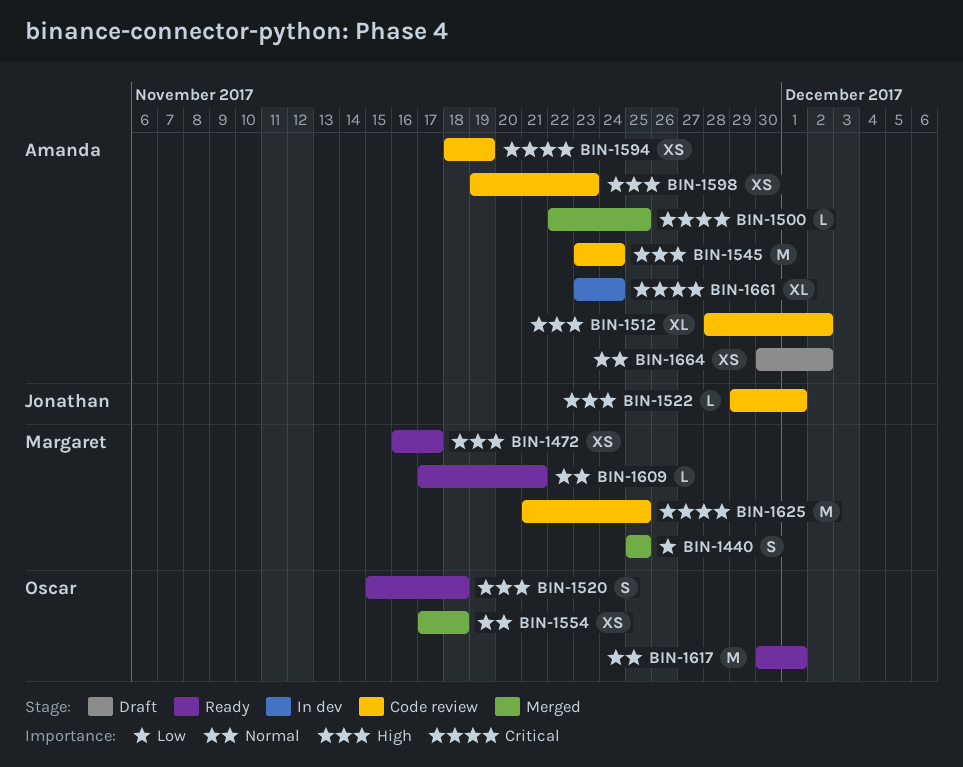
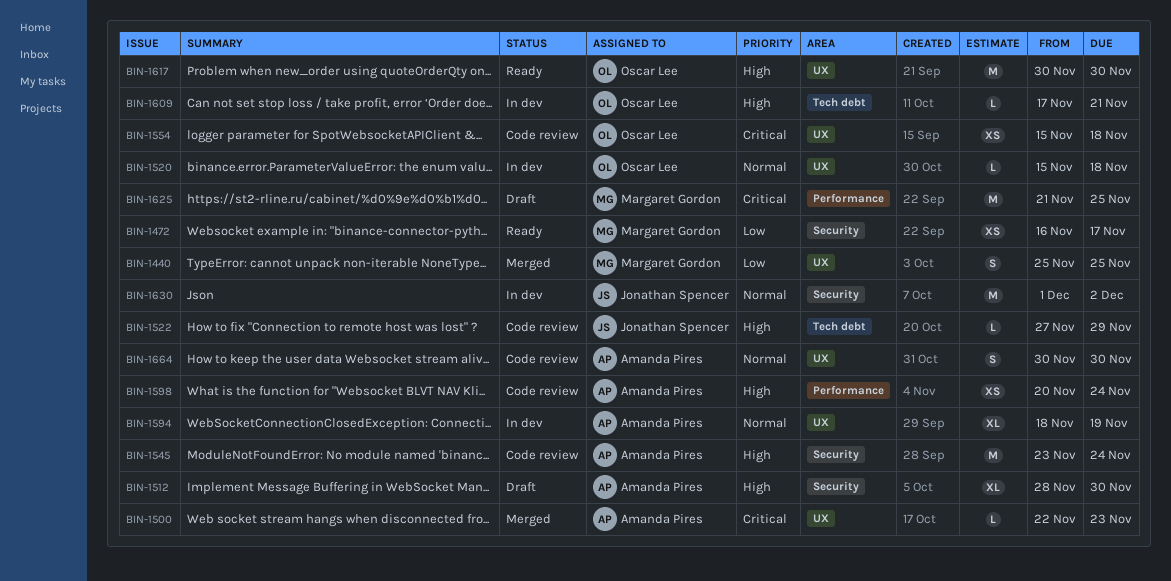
BIN-1472, priority: High -> Low
BIN-1500, due: Nov 25 -> Nov 23
BIN-1512, status: Code review -> Draft
BIN-1512, due: Dec 2 -> Nov 30
BIN-1520, status: Ready -> In dev
BIN-1520, priority: High -> Normal
BIN-1520, estimate: S -> L
BIN-1522, start: Nov 29 -> Nov 27
BIN-1522, due: Dec 1 -> Nov 29
BIN-1554, status: Merged -> Code review
BIN-1554, priority: Normal -> Critical
BIN-1554, start: Nov 17 -> Nov 15
BIN-1594, status: Code review -> In dev
BIN-1594, priority: Critical -> Normal
BIN-1594, estimate: XS -> XL
BIN-1598, start: Nov 19 -> Nov 20
BIN-1598, due: Nov 23 -> Nov 24
BIN-1609, status: Ready -> In dev
BIN-1609, owner: Margaret Gordon -> Oscar Lee
BIN-1609, priority: Normal -> High
BIN-1617, priority: Normal -> High
BIN-1617, due: Dec 1 -> Nov 30
BIN-1625, status: Code review -> Draft
BIN-1630: none -> present
BIN-1661: present -> none
BIN-1664, status: Draft -> Code review
BIN-1664, estimate: XS -> S
BIN-1664, due: Dec 2 -> Nov 30

